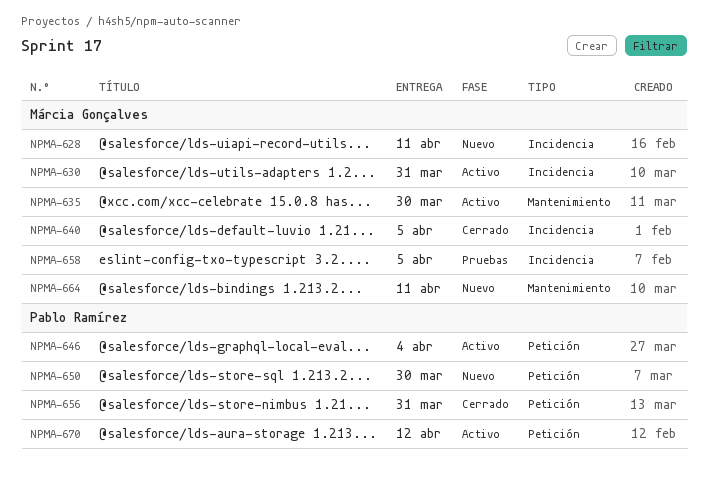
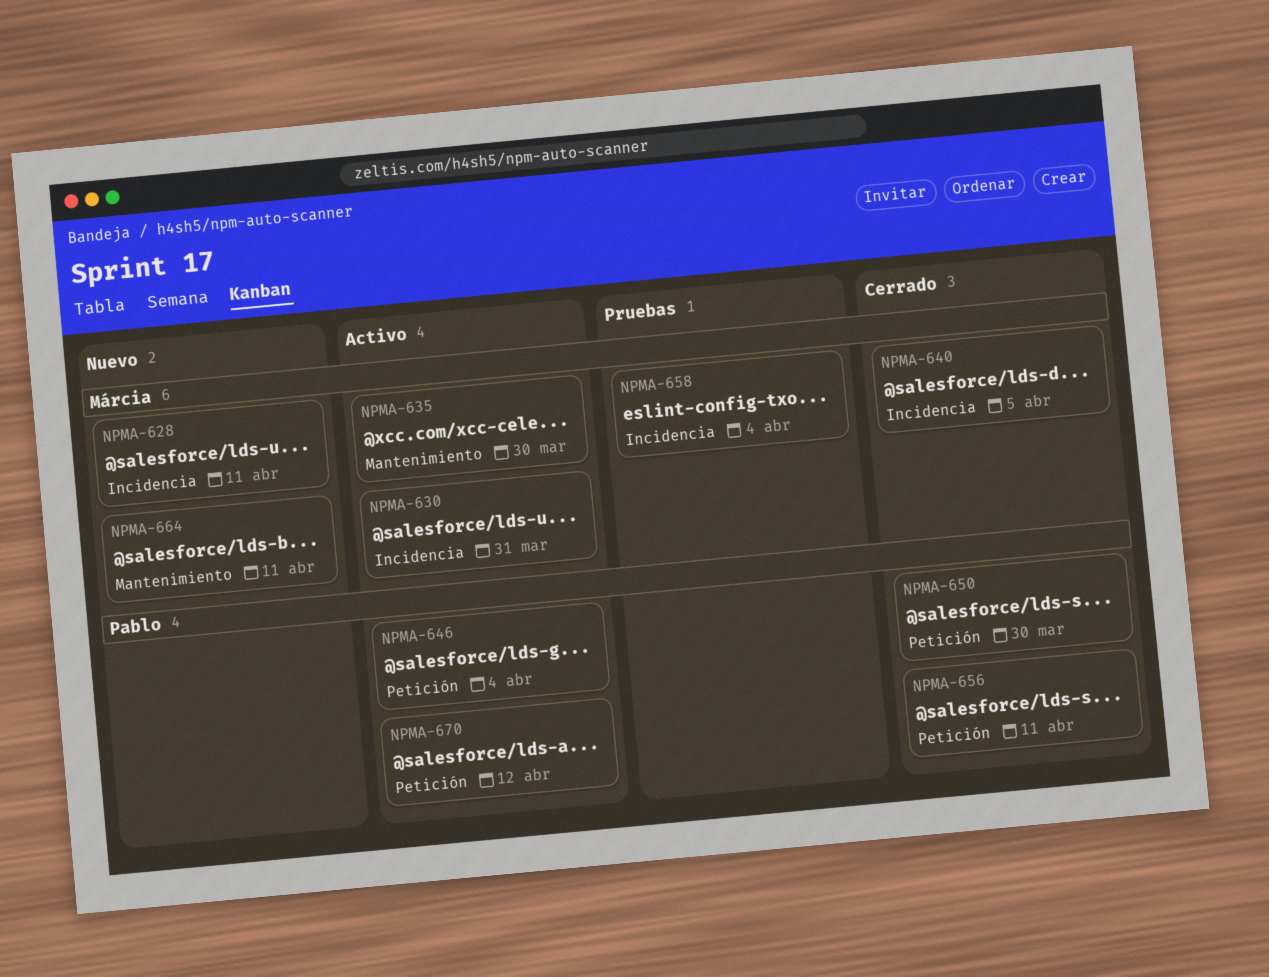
NPMA-650, status: Nuevo -> Cerrado
NPMA-656, due: Mar 31 -> Apr 11
NPMA-658, due: Apr 5 -> Apr 4

